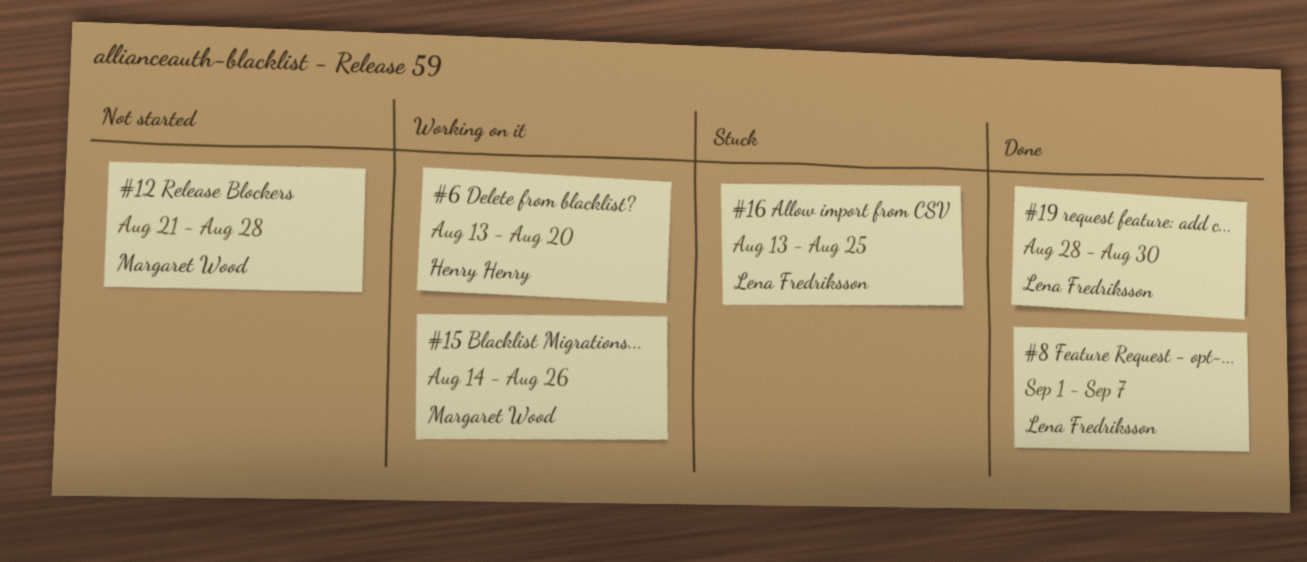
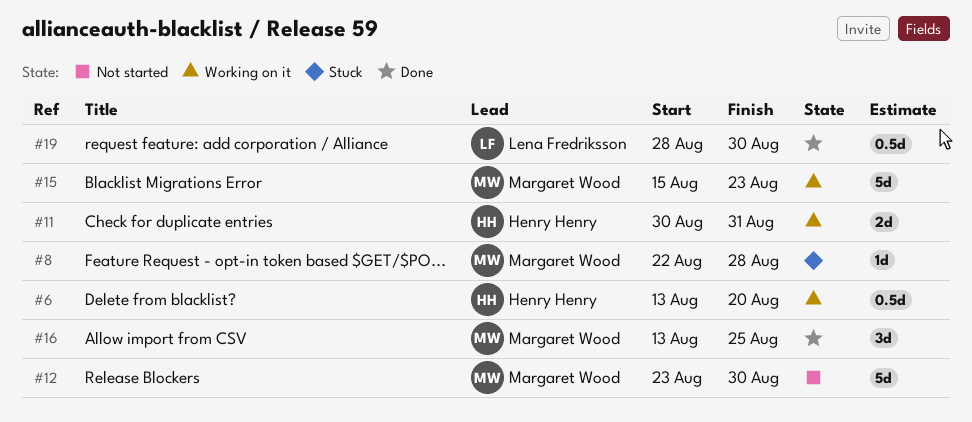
#8, status: Done -> Stuck
#8, owner: Lena Fredriksson -> Margaret Wood
#8, start: Sep 1 -> Aug 22
#8, due: Sep 7 -> Aug 28
#11: none -> present
#12, start: Aug 21 -> Aug 23
#12, due: Aug 28 -> Aug 30
#15, start: Aug 14 -> Aug 15
#15, due: Aug 26 -> Aug 23
#16, status: Stuck -> Done
#16, owner: Lena Fredriksson -> Margaret Wood

